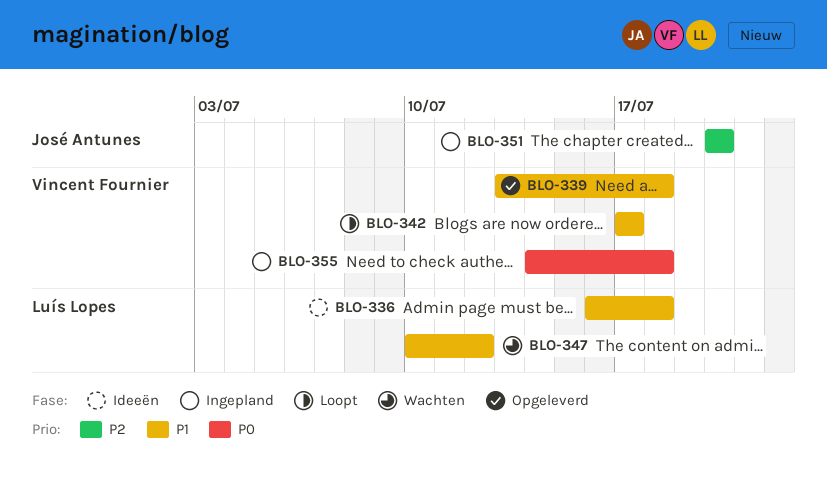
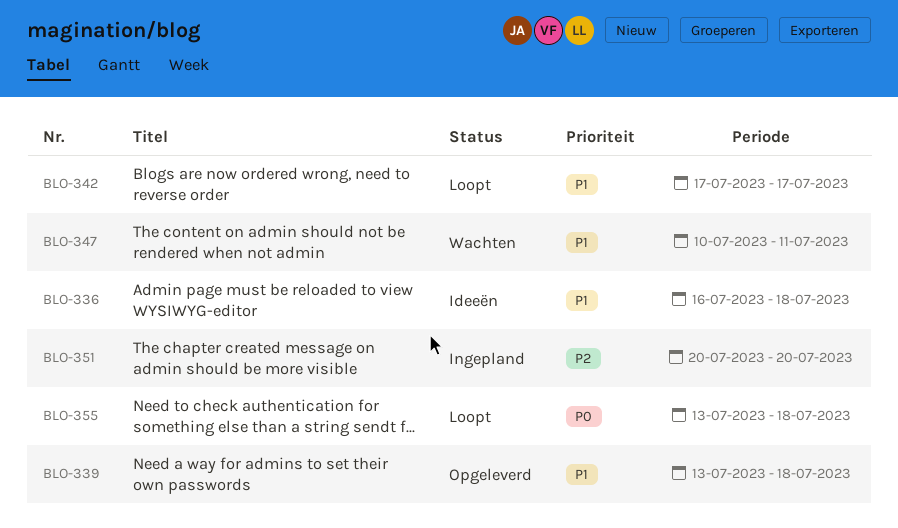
BLO-347, due: Jul 12 -> Jul 11
BLO-355, status: Ingepland -> Loopt
BLO-355, start: Jul 14 -> Jul 13

